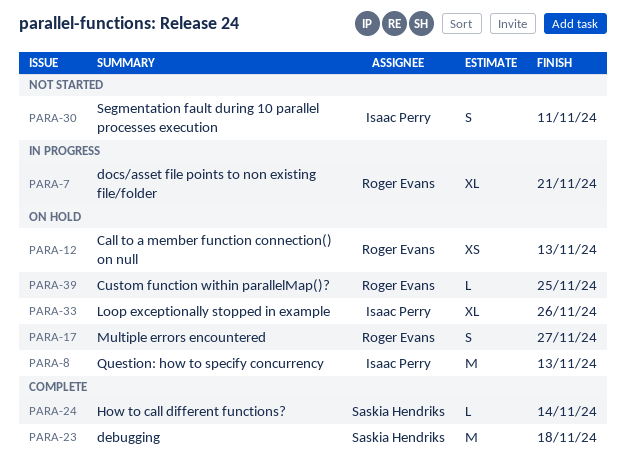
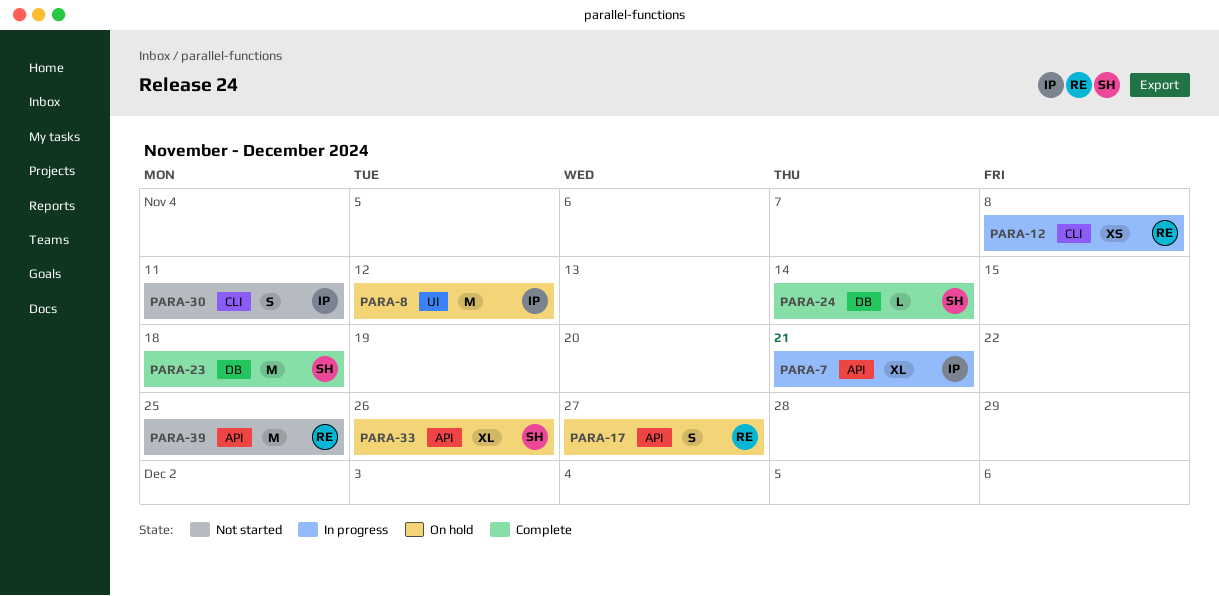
PARA-7, owner: Roger Evans -> Isaac Perry
PARA-8, due: Nov 13 -> Nov 12
PARA-12, status: On hold -> In progress
PARA-12, due: Nov 13 -> Nov 8
PARA-33, owner: Isaac Perry -> Saskia Hendriks
PARA-39, status: On hold -> Not started
PARA-39, estimate: L -> M

